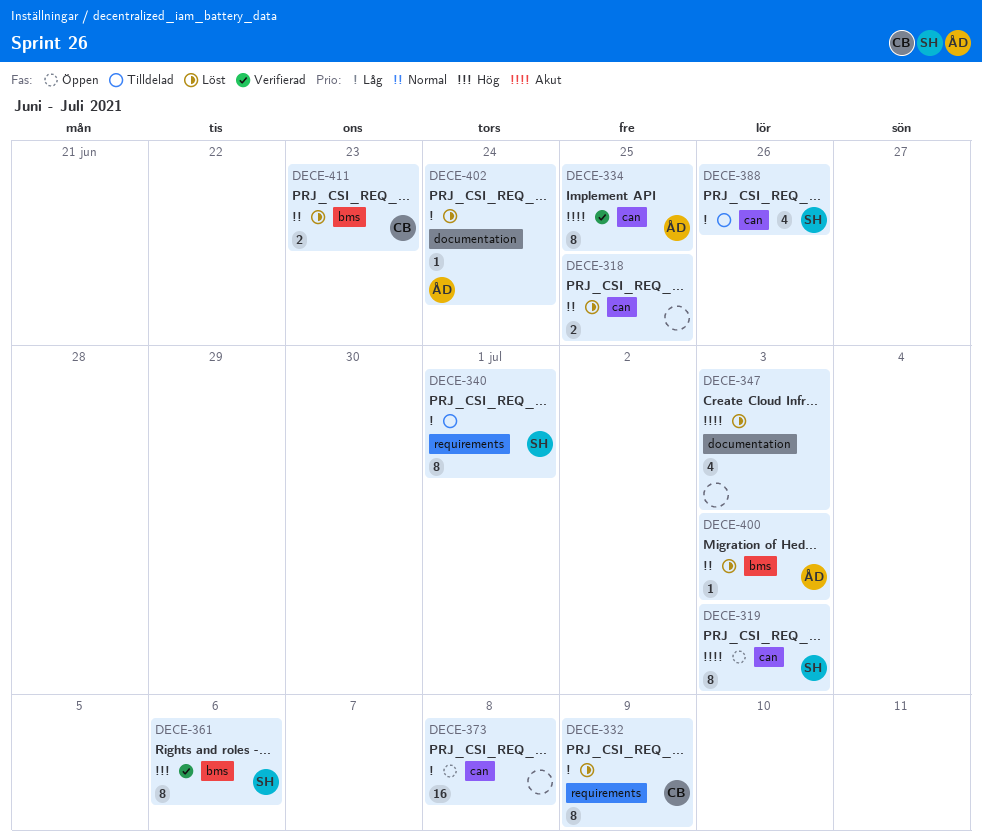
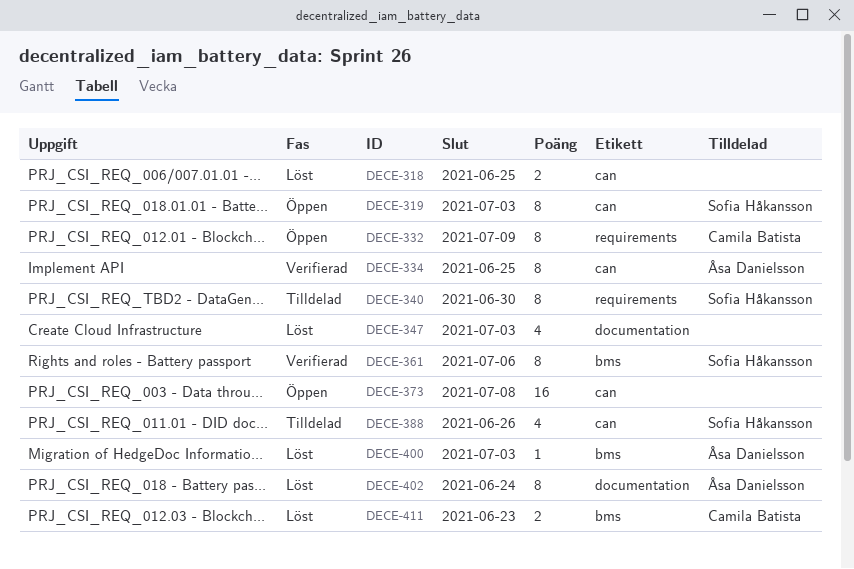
DECE-332, status: Löst -> Öppen
DECE-340, due: Jul 1 -> Jun 30
DECE-402, estimate: 1 -> 8

